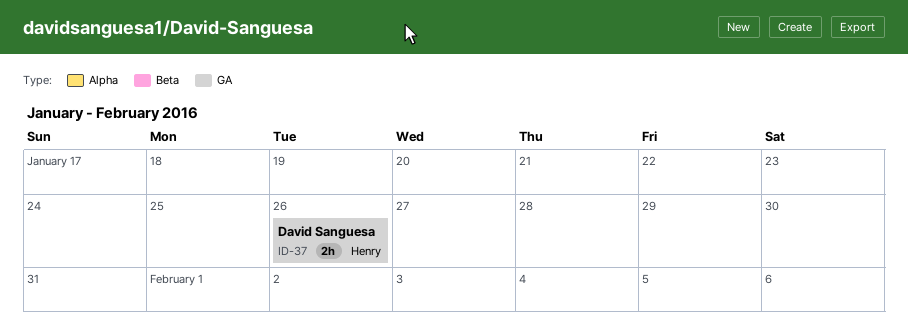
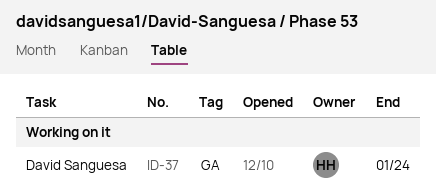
ID-37, due: Jan 26 -> Jan 24

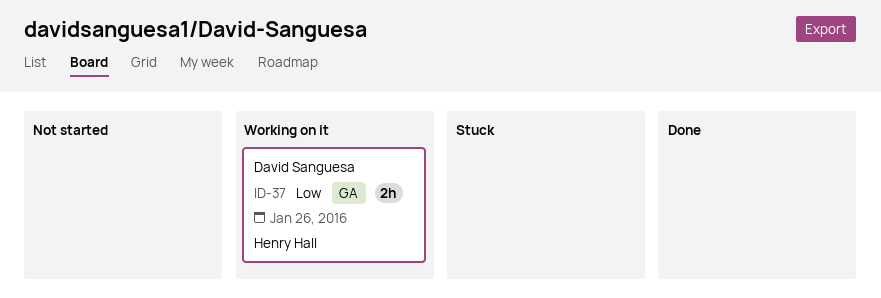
ID-37, due: Jan 24 -> Jan 26

